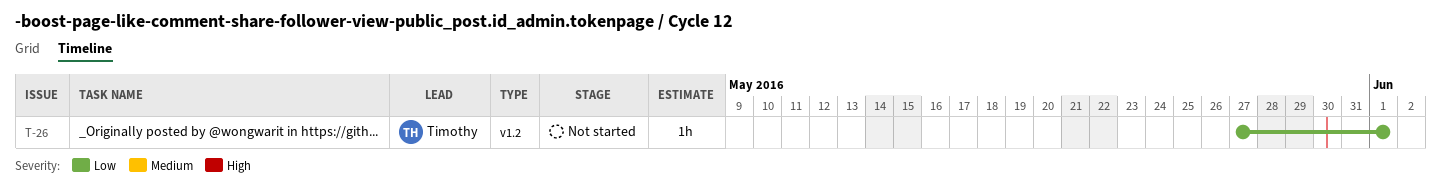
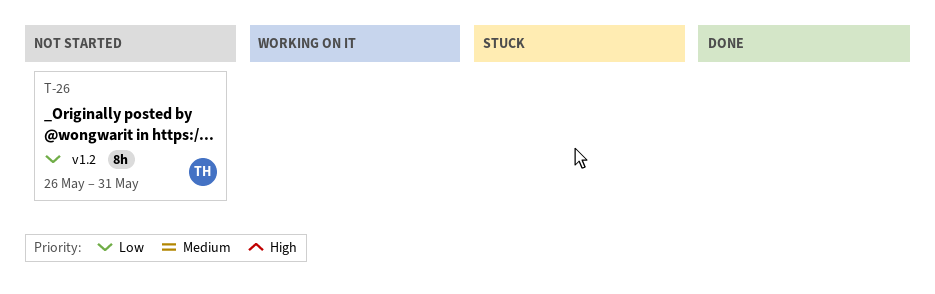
T-26, estimate: 1h -> 8h
T-26, start: May 27 -> May 26
T-26, due: Jun 1 -> May 31

